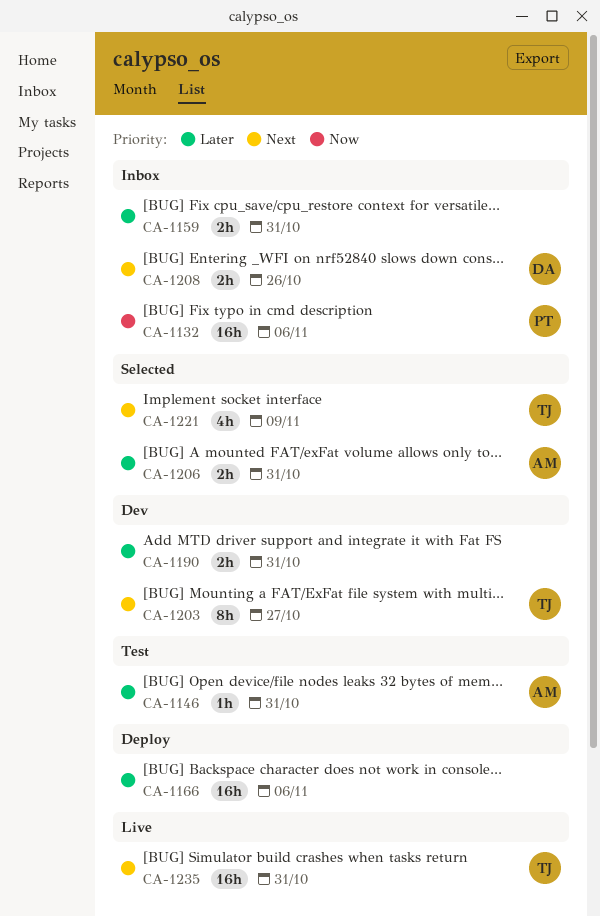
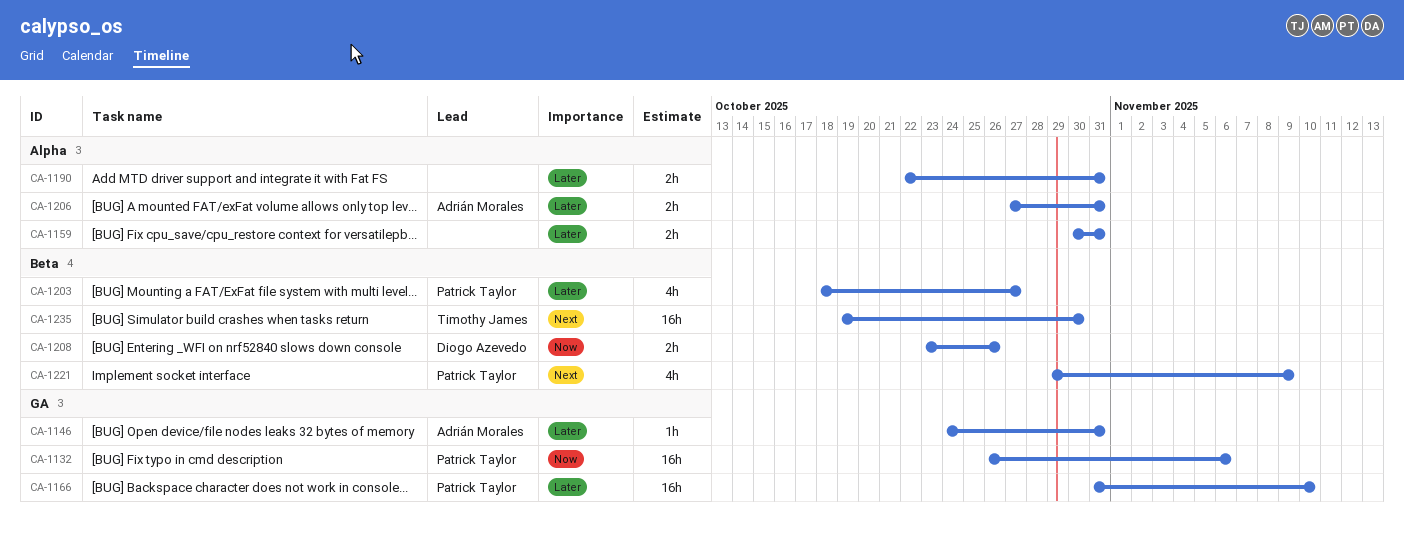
CA-1166, owner: none -> Patrick Taylor
CA-1166, due: Nov 6 -> Nov 10
CA-1203, owner: Timothy James -> Patrick Taylor
CA-1203, priority: Next -> Later
CA-1203, estimate: 8h -> 4h
CA-1208, priority: Next -> Now
CA-1221, owner: Timothy James -> Patrick Taylor
CA-1235, due: Oct 31 -> Oct 30

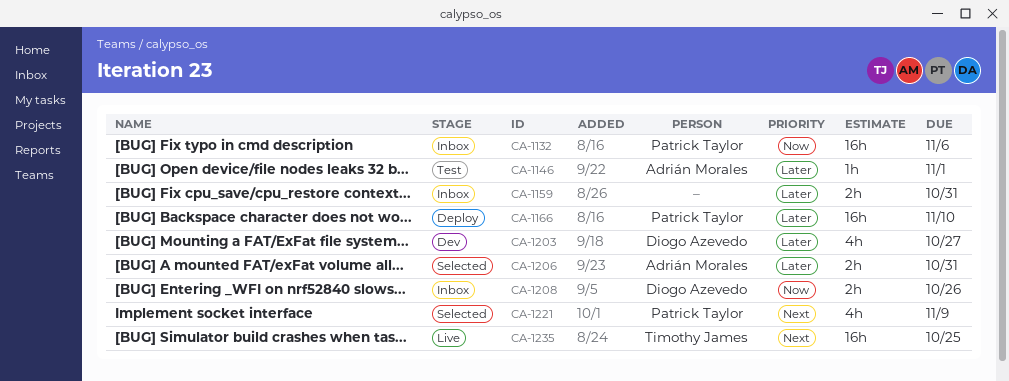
CA-1146, due: Oct 31 -> Nov 1
CA-1190: present -> none
CA-1203, owner: Patrick Taylor -> Diogo Azevedo
CA-1235, due: Oct 30 -> Oct 25

